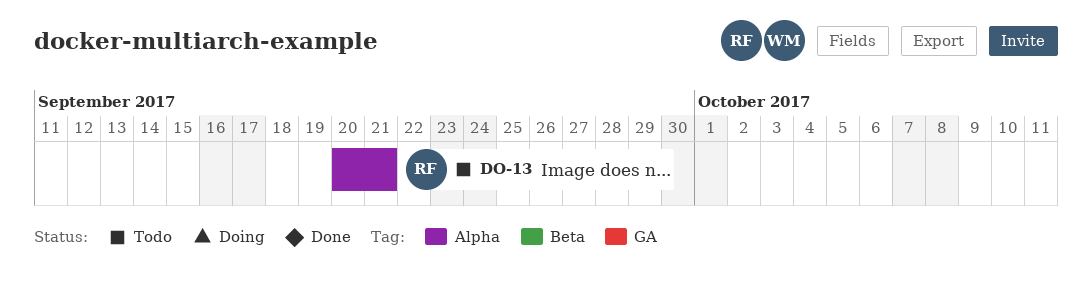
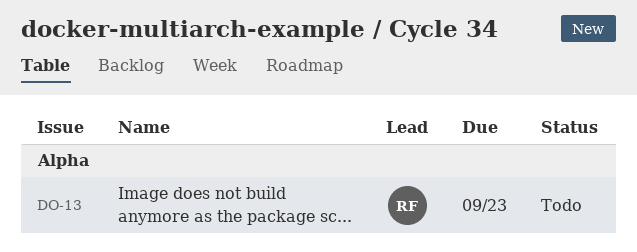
DO-13, due: Sep 21 -> Sep 23

